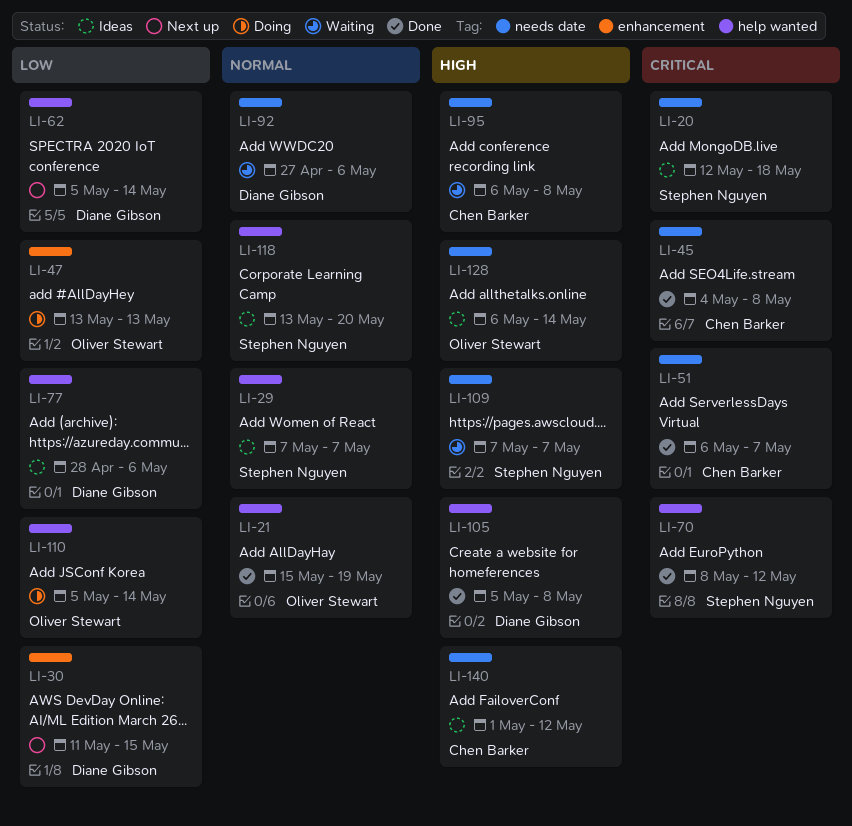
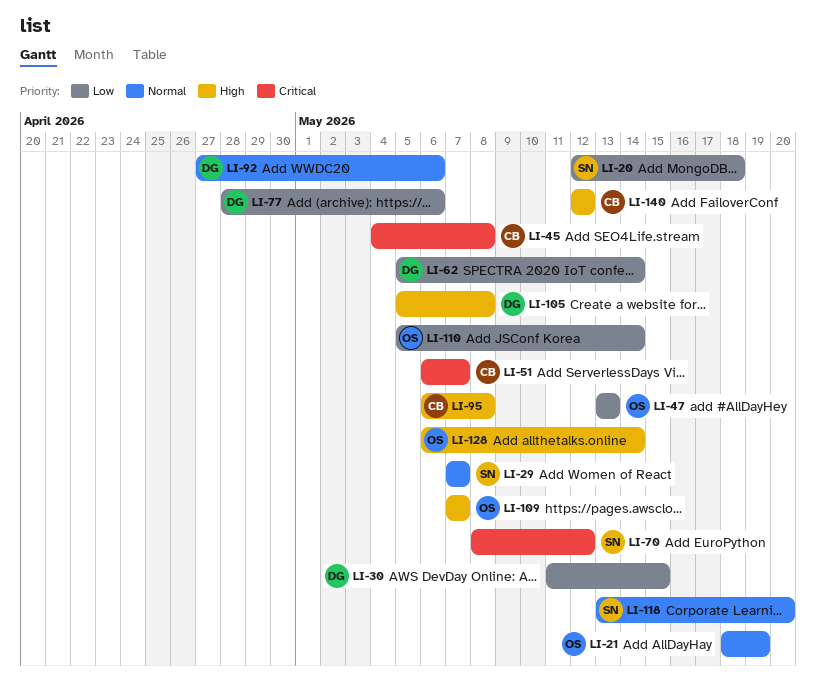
LI-20, priority: Critical -> Low
LI-21, start: May 15 -> May 18
LI-109, owner: Stephen Nguyen -> Oliver Stewart
LI-140, start: May 1 -> May 12

